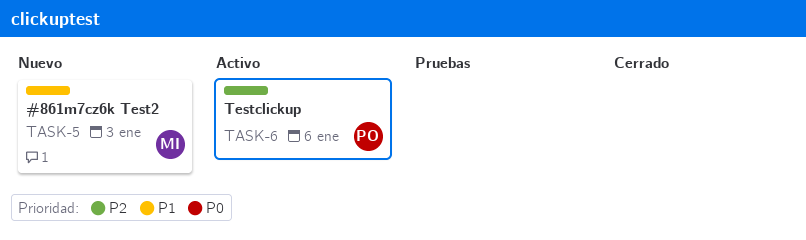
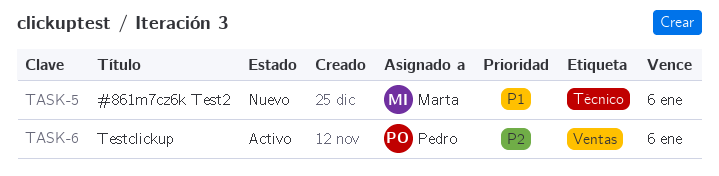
TASK-5, due: Jan 3 -> Jan 6

